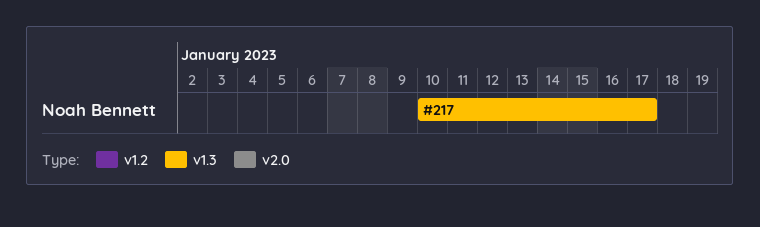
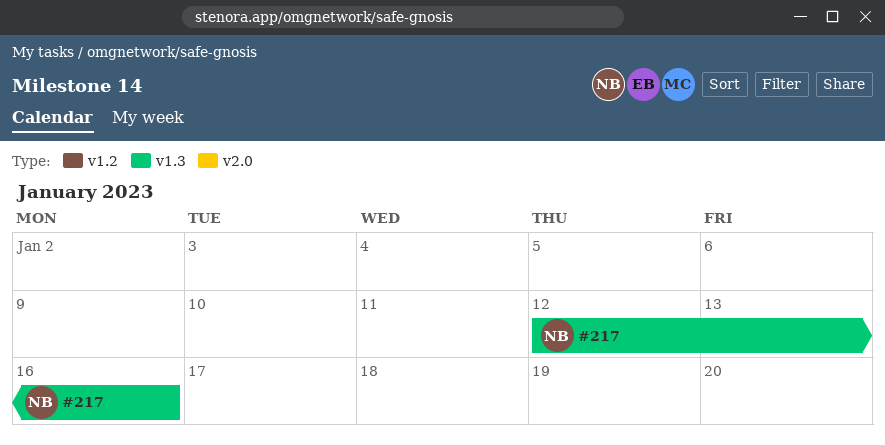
#217, start: Jan 10 -> Jan 12
#217, due: Jan 17 -> Jan 16

